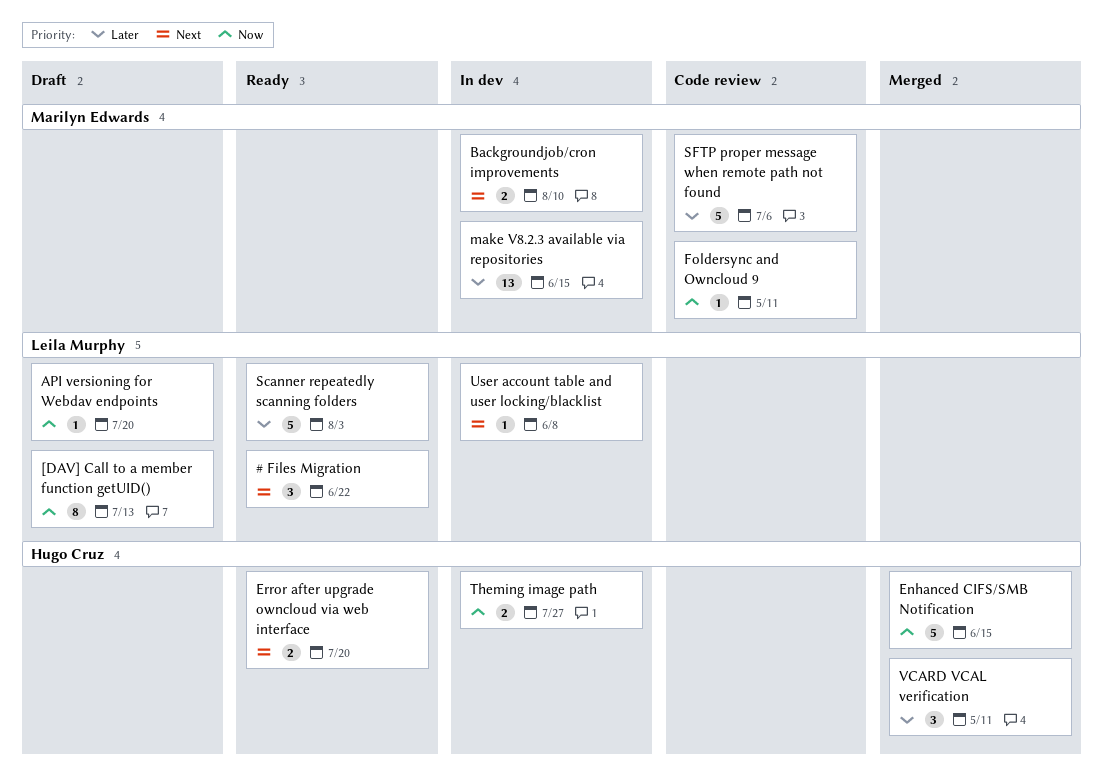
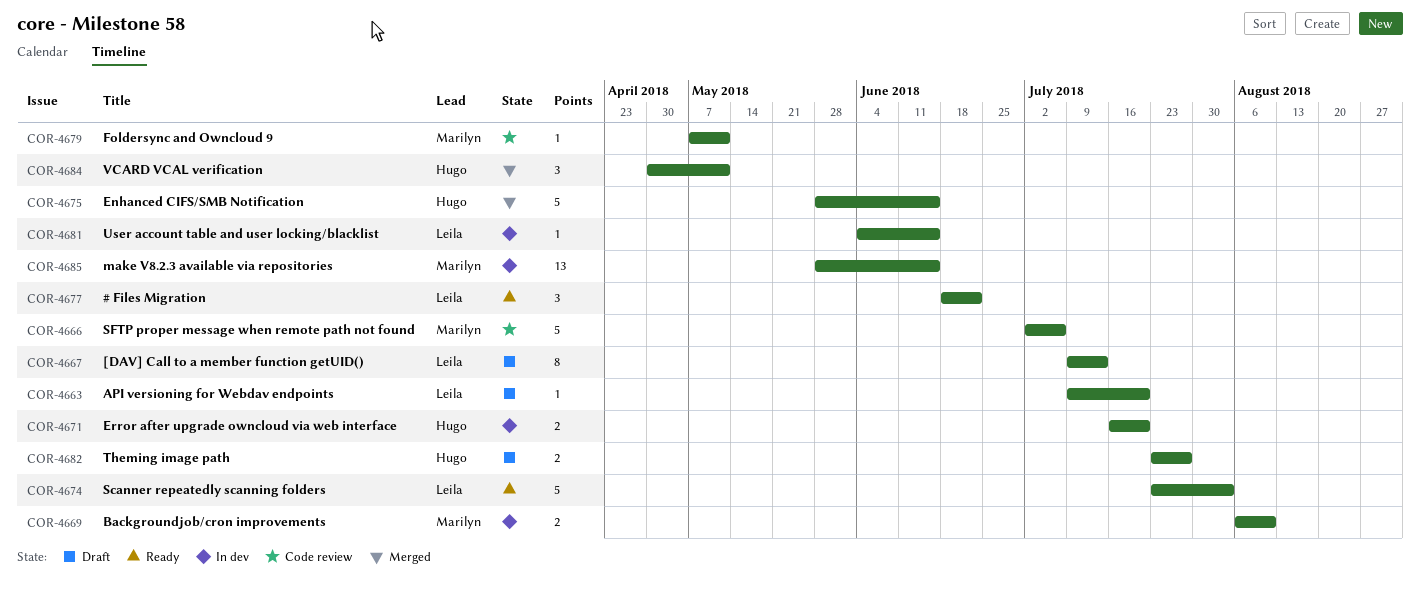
Error after upgrade owncloud via web interface, status: Ready -> In dev
Theming image path, status: In dev -> Draft
User account table and user locking/blacklist, due: Jun 8 -> Jun 15

